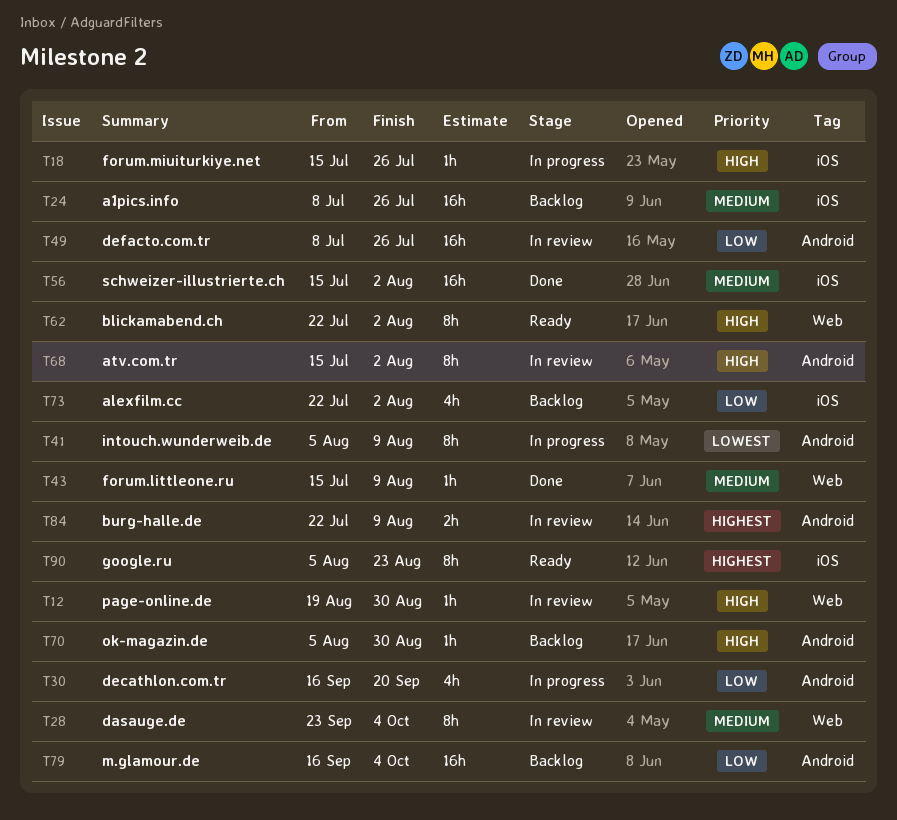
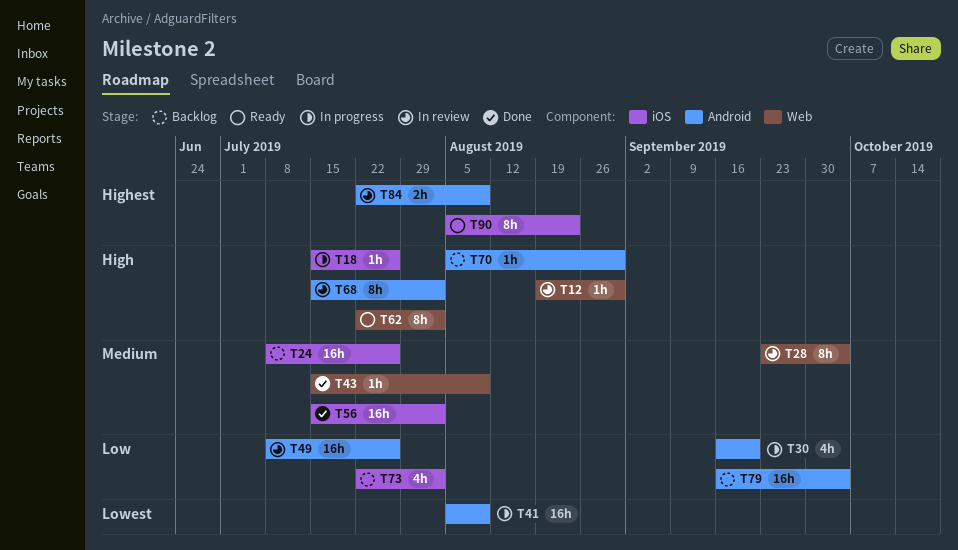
T41, estimate: 8h -> 16h

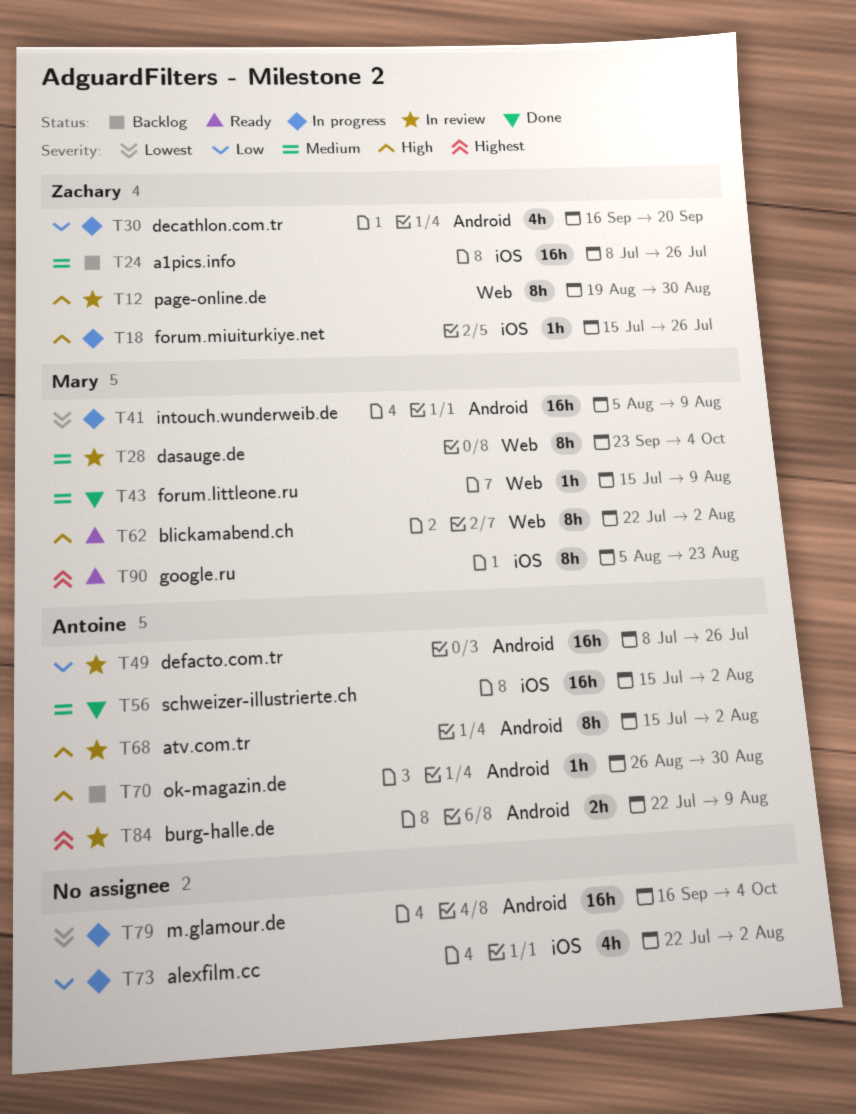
T12, estimate: 1h -> 8h
T70, start: Aug 5 -> Aug 26
T73, status: Backlog -> In progress
T79, status: Backlog -> In progress
T79, priority: Low -> Lowest

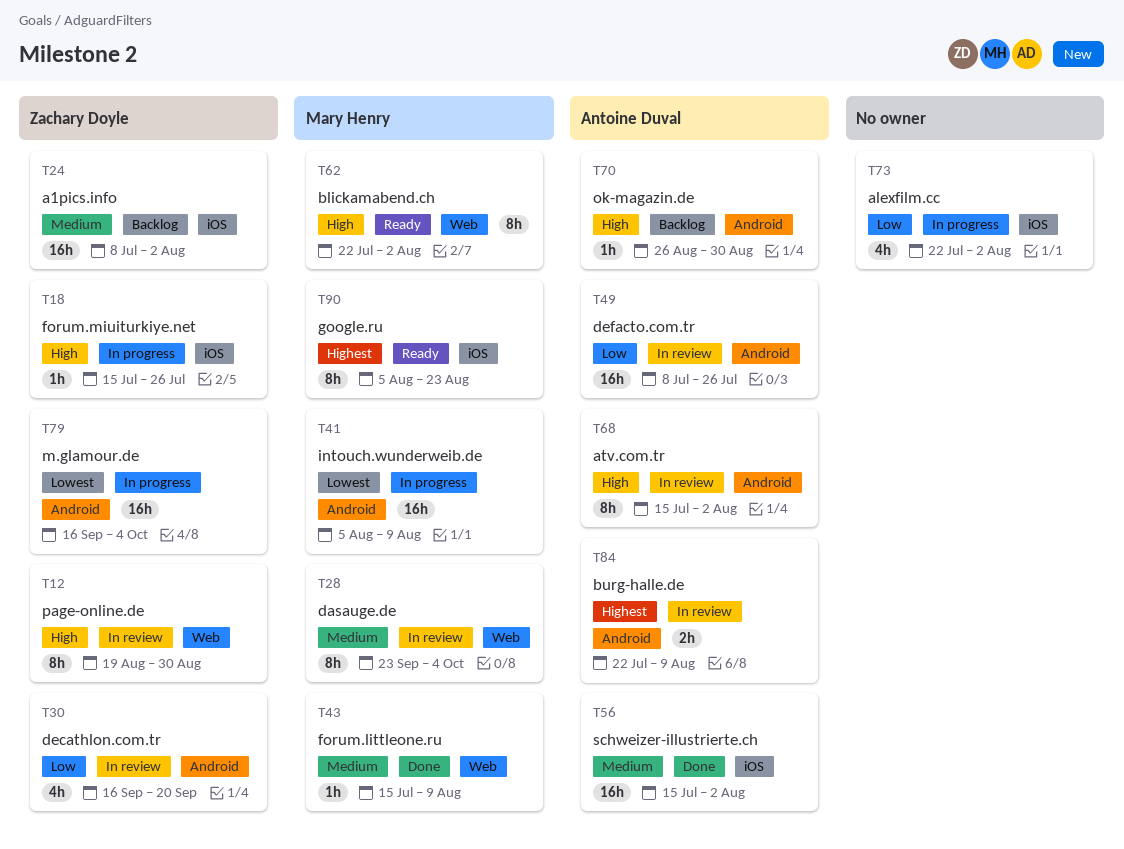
T24, due: Jul 26 -> Aug 2
T30, status: In progress -> In review
T79, owner: none -> Zachary Doyle

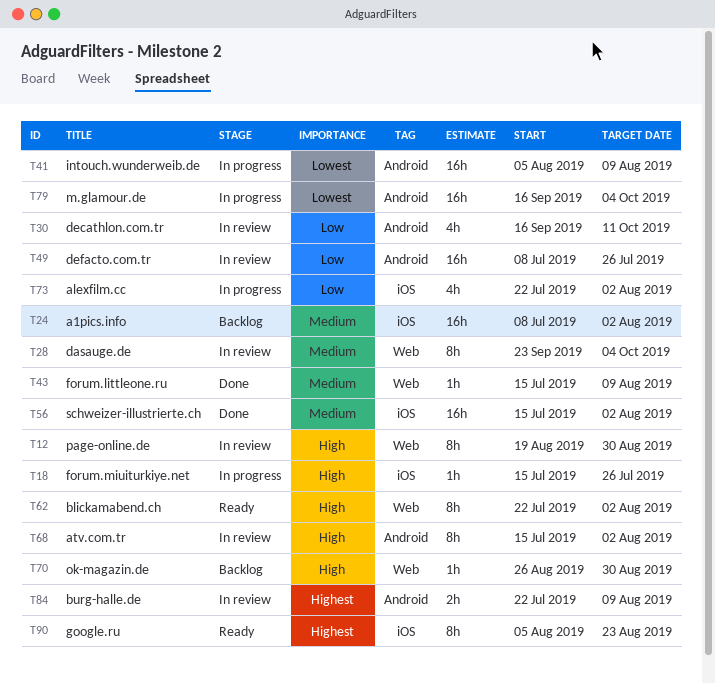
T30, due: Sep 20 -> Oct 11
T70, label: Android -> Web

